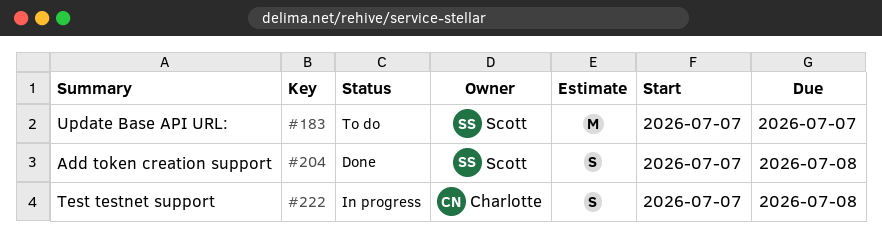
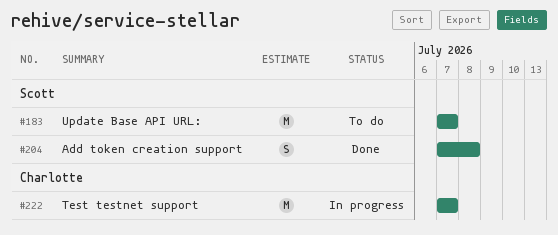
#222, estimate: S -> M
#222, due: Jul 8 -> Jul 7

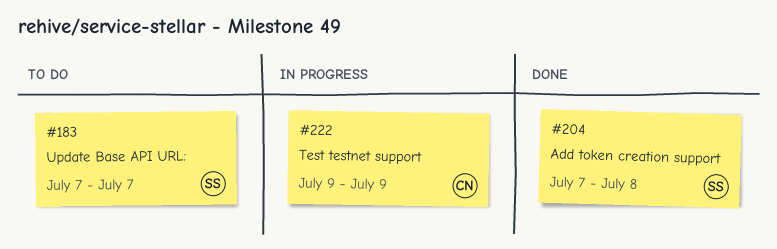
#222, start: Jul 7 -> Jul 9
#222, due: Jul 7 -> Jul 9

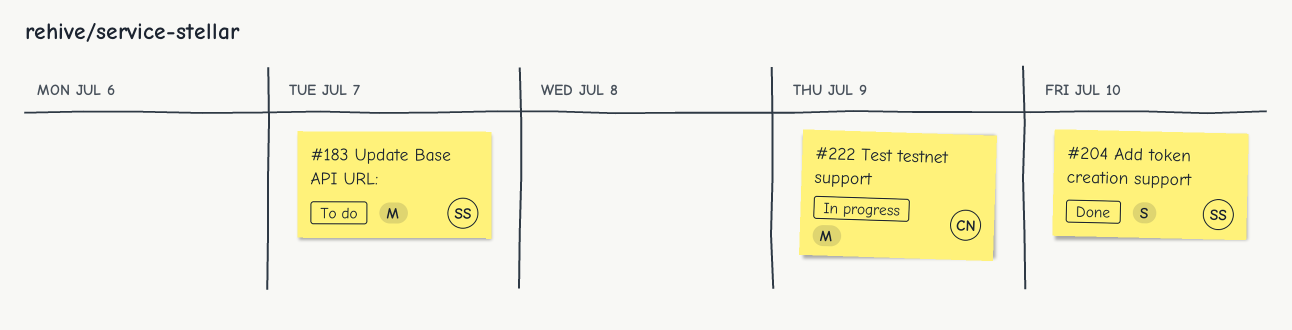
#204, due: Jul 8 -> Jul 10

